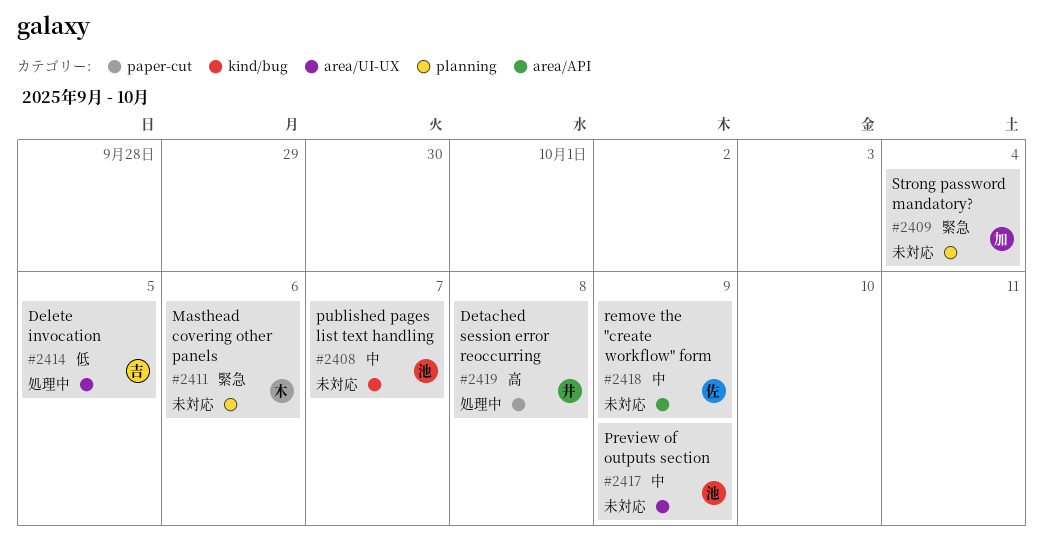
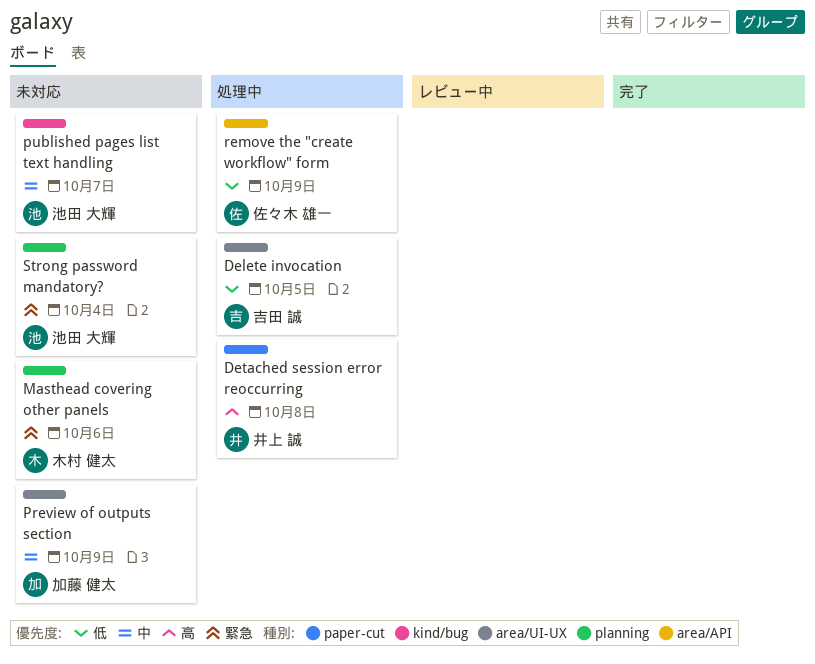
Preview of outputs section, owner: 池田 大輝 -> 加藤 健太
remove the "create workflow" form, status: 未対応 -> 処理中
remove the "create workflow" form, priority: 中 -> 低
Strong password mandatory?, owner: 加藤 健太 -> 池田 大輝

